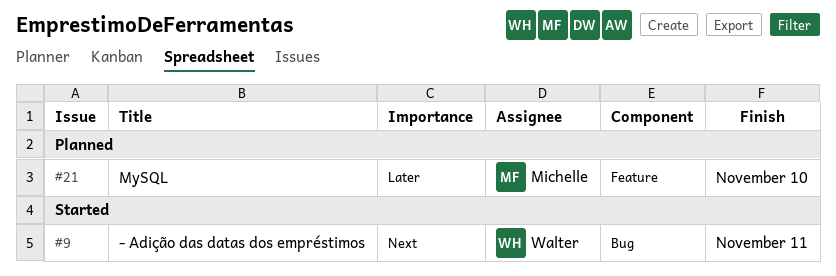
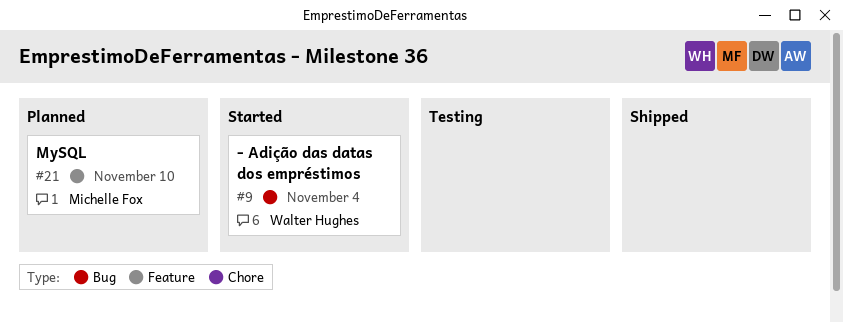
#9, due: Nov 11 -> Nov 4

